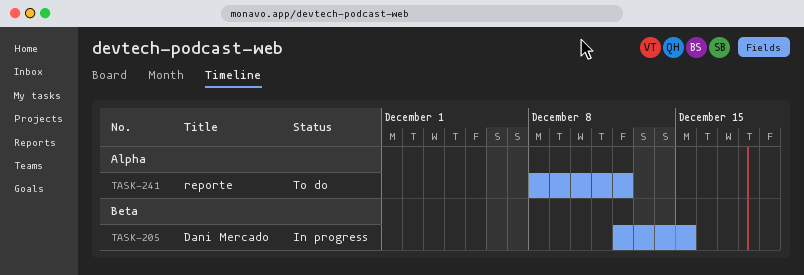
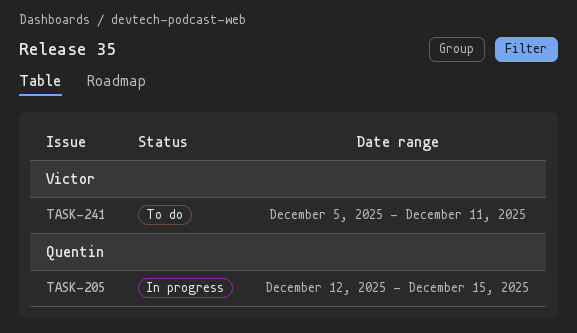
TASK-241, start: Dec 8 -> Dec 5
TASK-241, due: Dec 12 -> Dec 11

